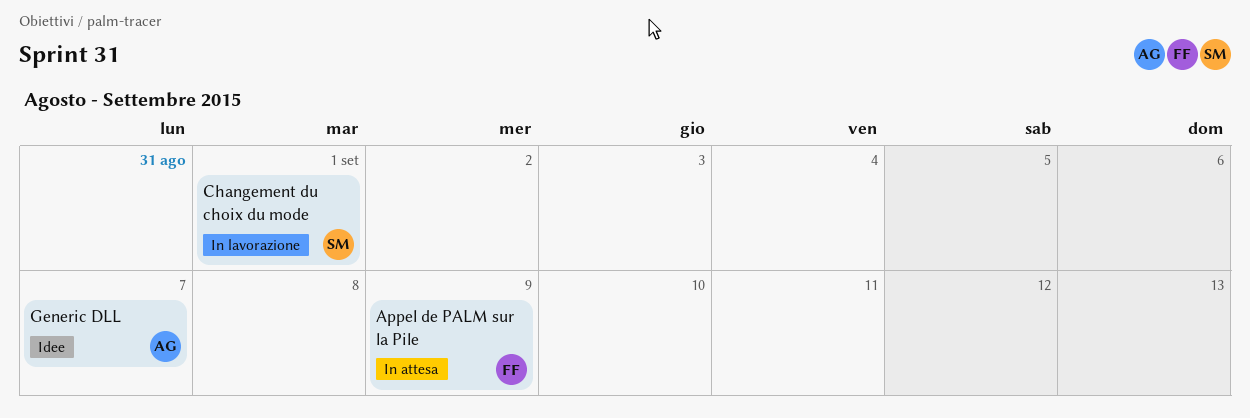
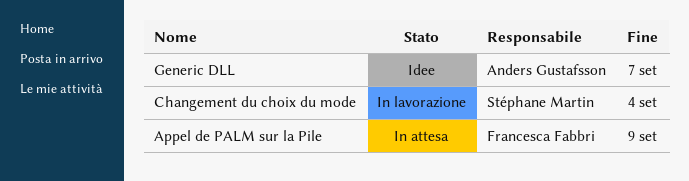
Changement du choix du mode, due: Sep 1 -> Sep 4

